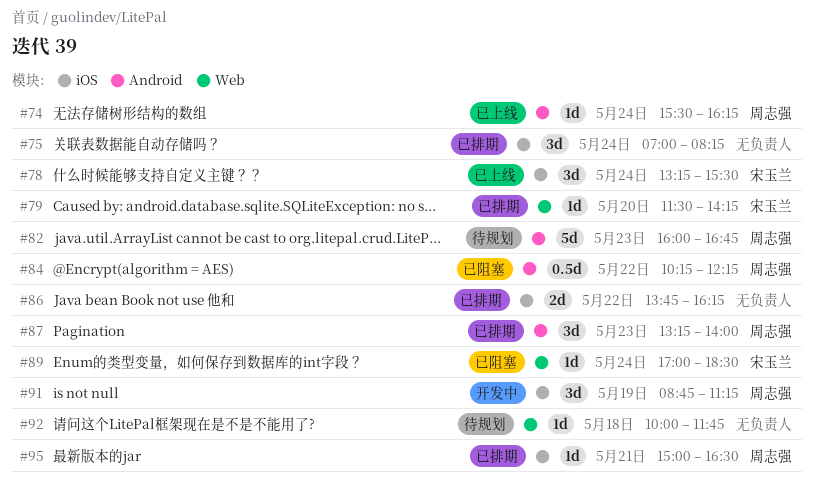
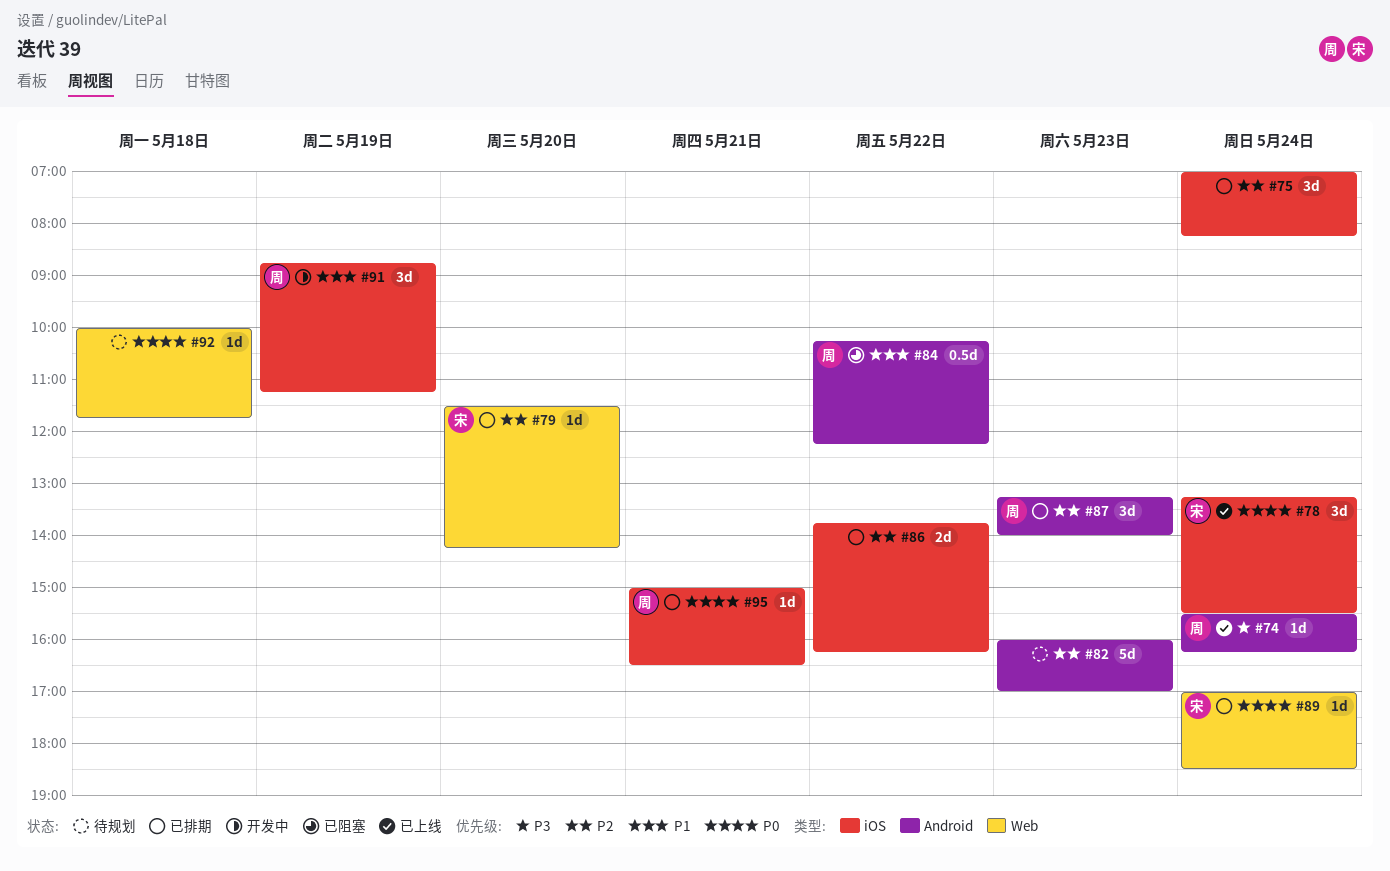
#82, owner: 周志强 -> none
#82, ends: 16:45 -> 17:00
#89, status: 已阻塞 -> 已排期

